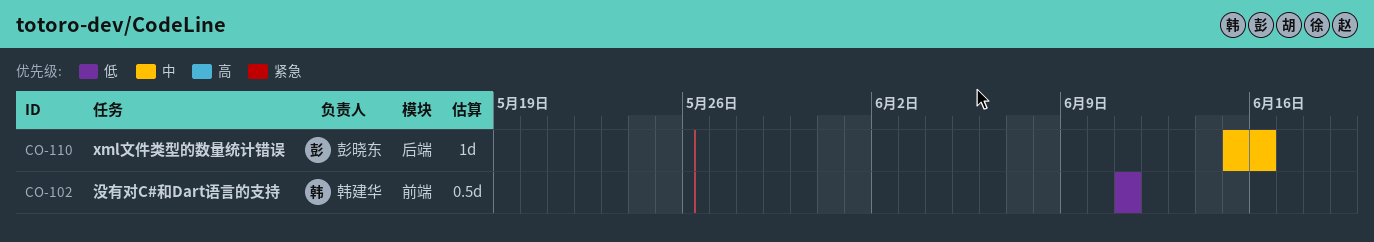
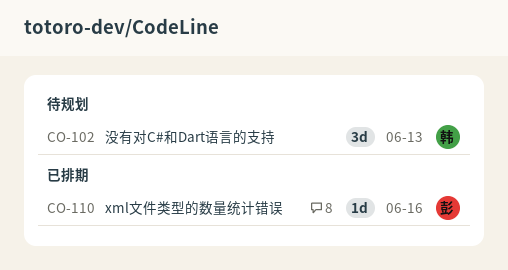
CO-102, estimate: 0.5d -> 3d
CO-102, due: Jun 11 -> Jun 13

